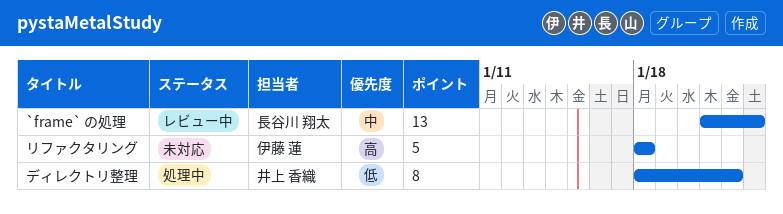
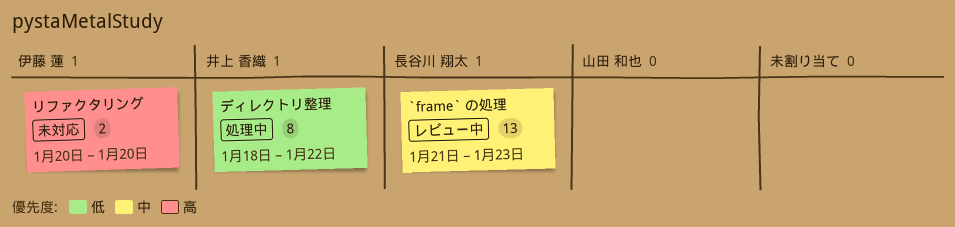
リファクタリング, estimate: 5 -> 2
リファクタリング, start: Jan 18 -> Jan 20
リファクタリング, due: Jan 18 -> Jan 20

